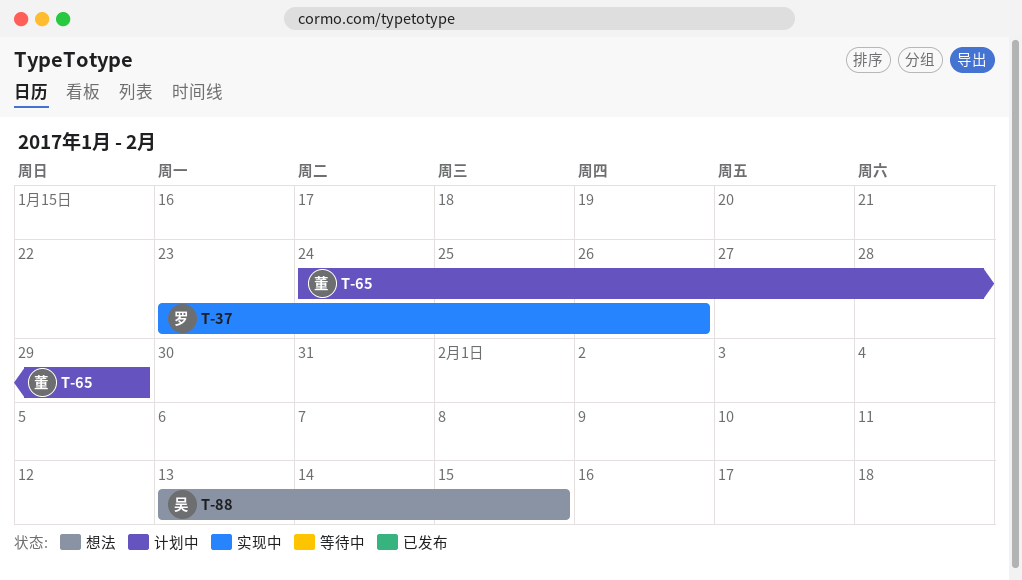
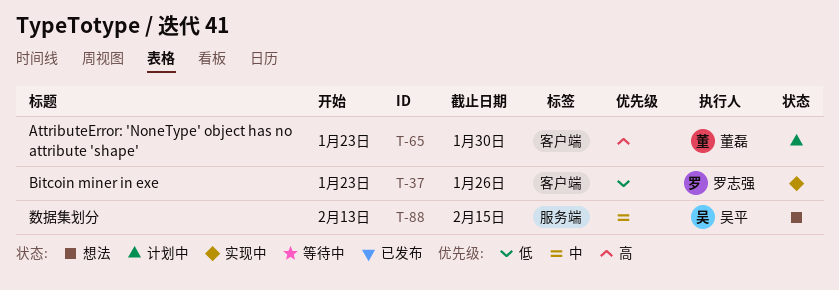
T-65, start: Jan 24 -> Jan 23
T-65, due: Jan 29 -> Jan 30

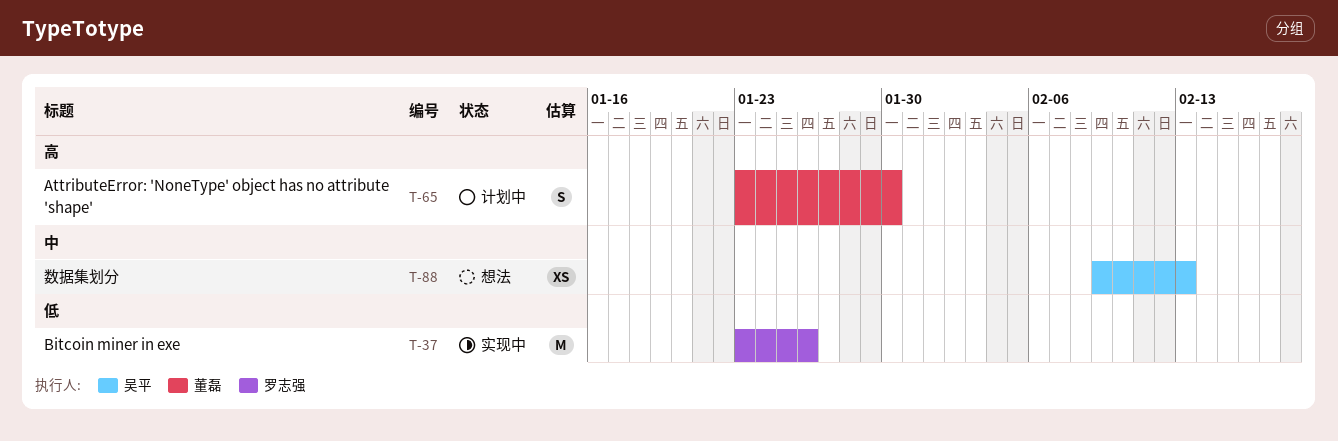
T-88, start: Feb 13 -> Feb 9
T-88, due: Feb 15 -> Feb 13

